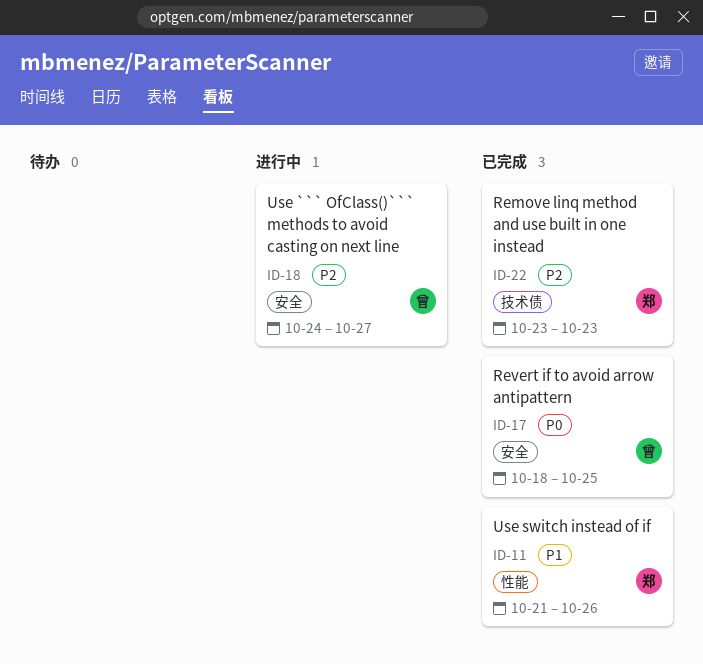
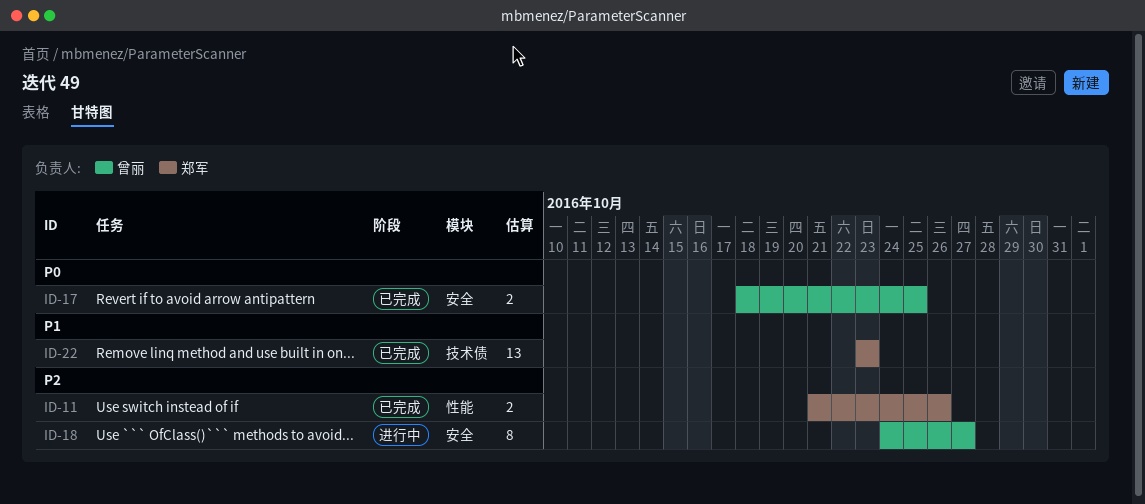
ID-11, priority: P1 -> P2
ID-22, priority: P2 -> P1

